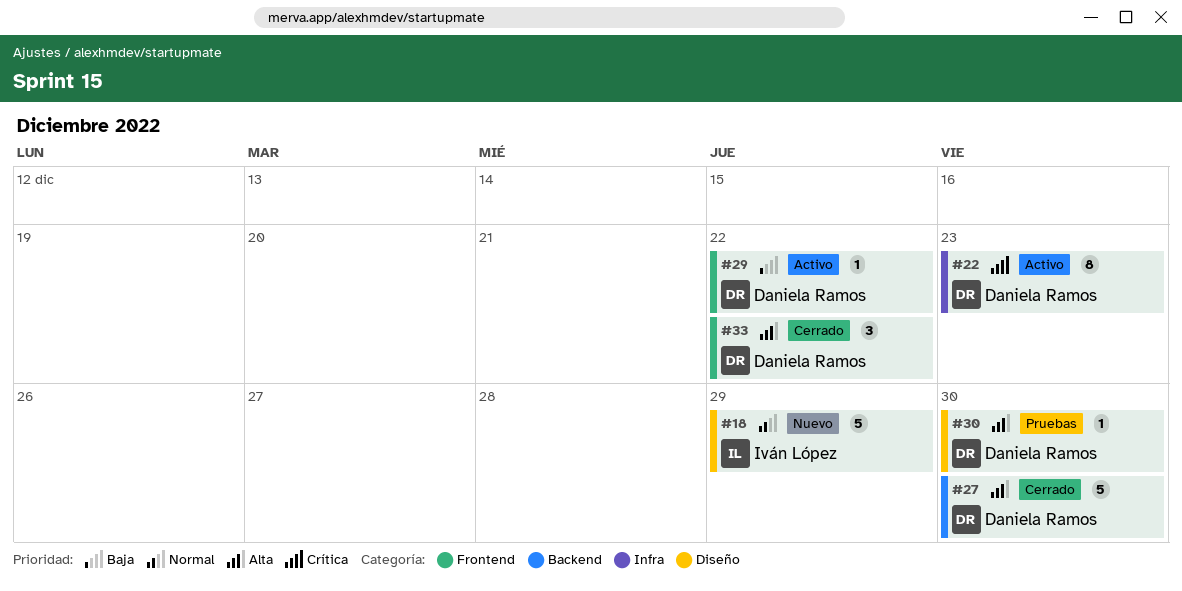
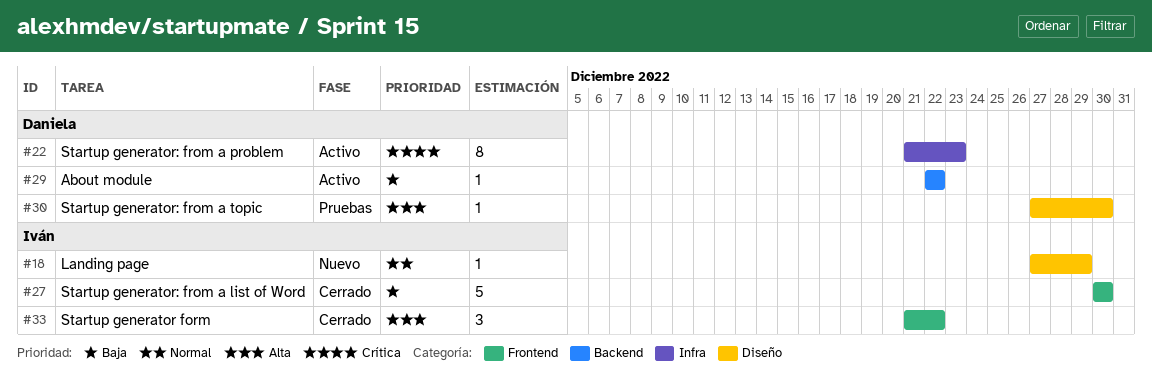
#18, estimate: 5 -> 1
#27, owner: Daniela Ramos -> Iván López
#27, priority: Alta -> Baja
#27, label: Backend -> Frontend
#29, label: Frontend -> Backend
#33, owner: Daniela Ramos -> Iván López

